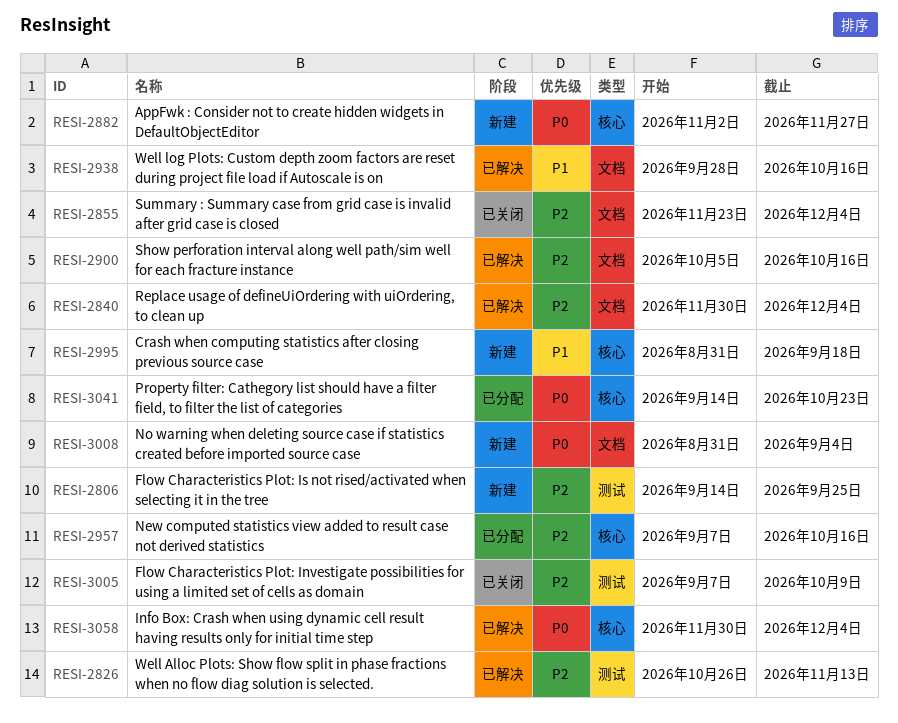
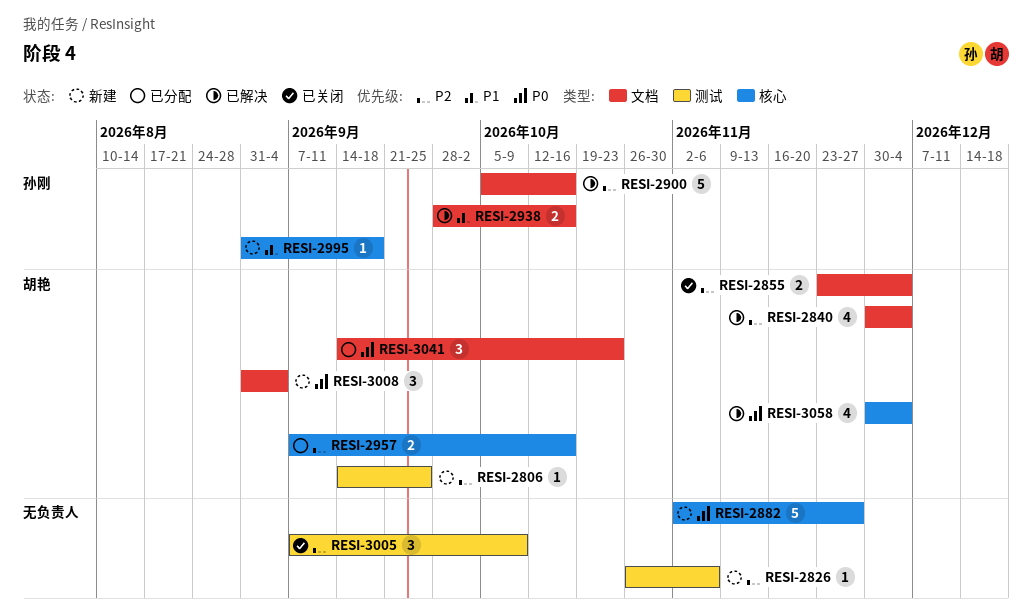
RESI-2826, status: 已解决 -> 新建
RESI-2826, due: Nov 13 -> Nov 6
RESI-3041, label: 核心 -> 文档

